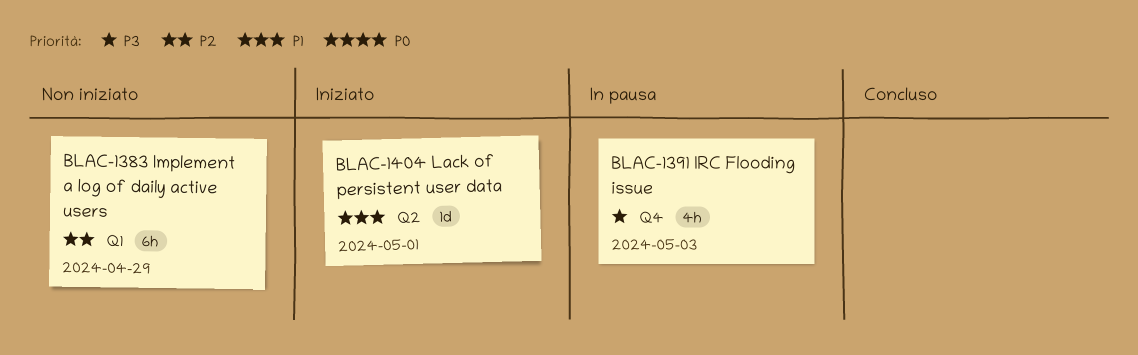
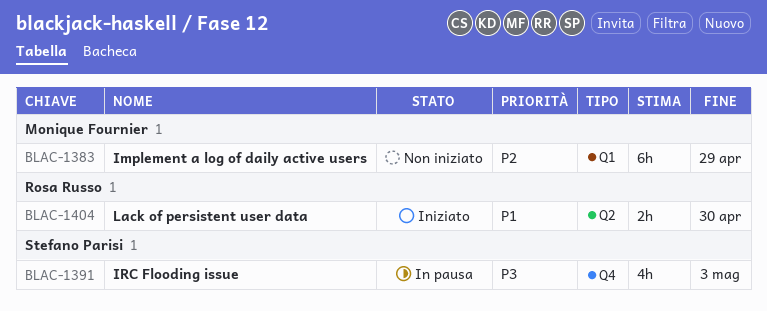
BLAC-1404, estimate: 1d -> 2h
BLAC-1404, due: May 1 -> Apr 30

